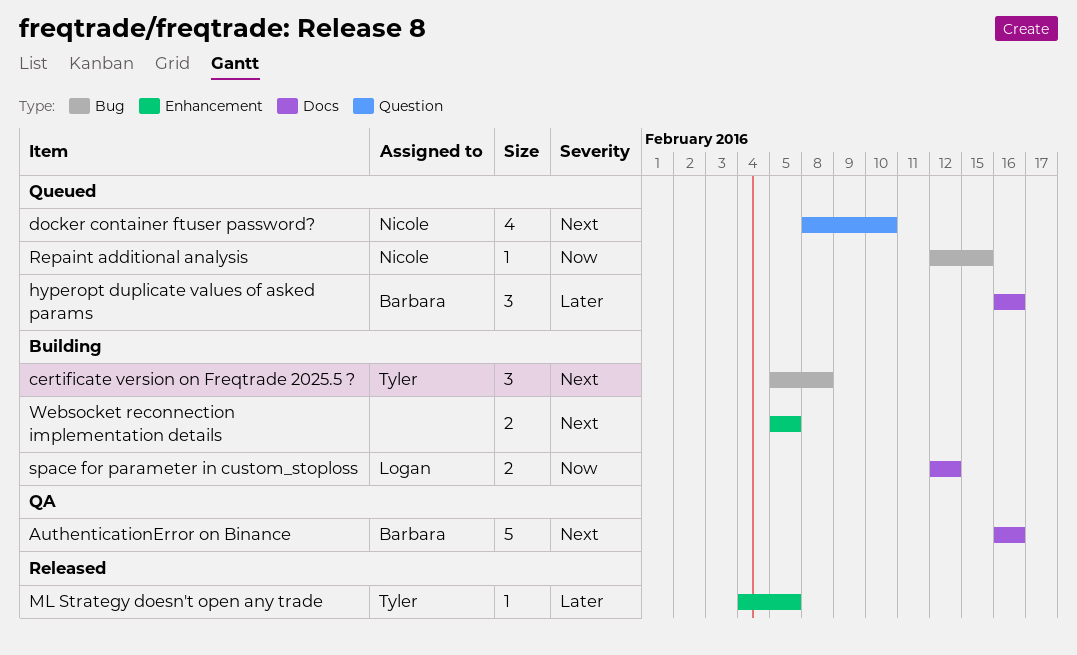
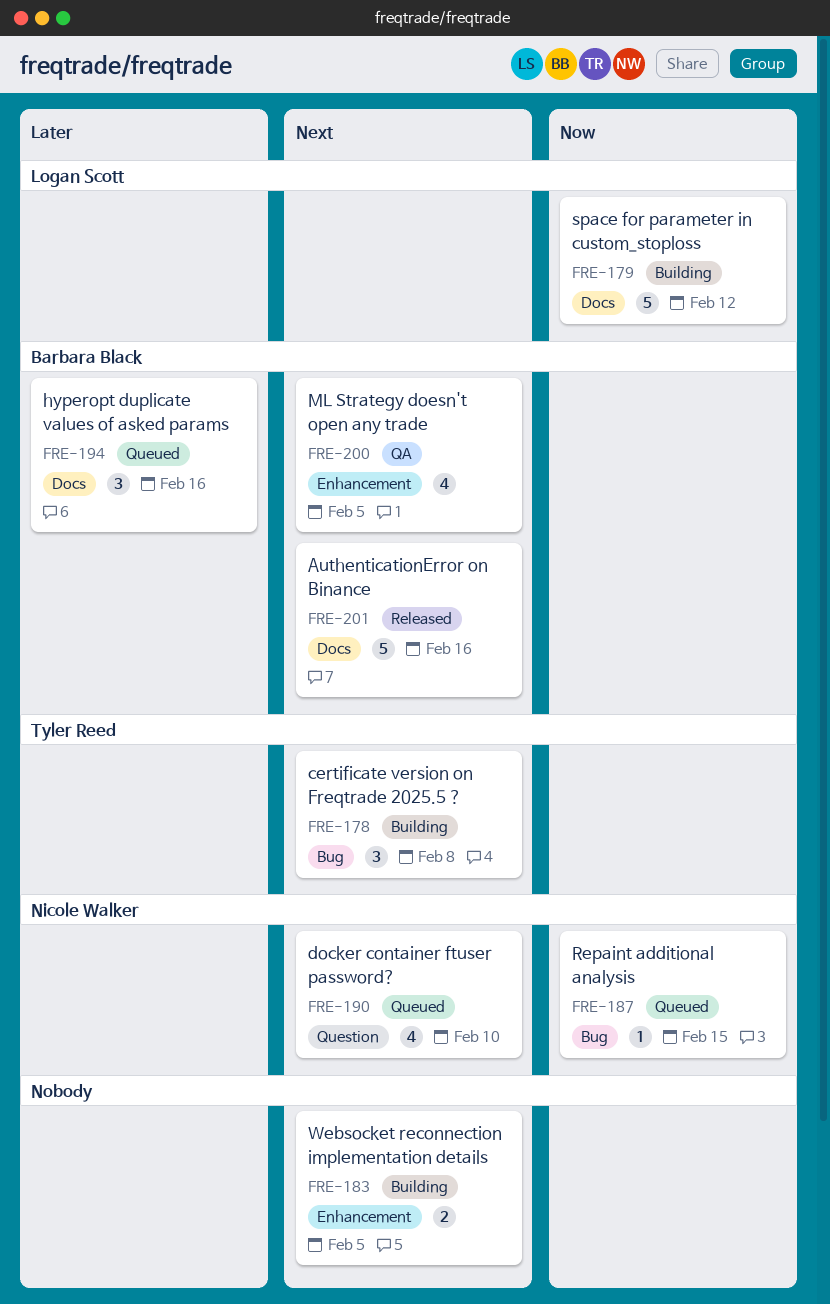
AuthenticationError on Binance, status: QA -> Released
ML Strategy doesn't open any trade, status: Released -> QA
ML Strategy doesn't open any trade, owner: Tyler Reed -> Barbara Black
ML Strategy doesn't open any trade, priority: Later -> Next
ML Strategy doesn't open any trade, estimate: 1 -> 4
space for parameter in custom_stoploss, estimate: 2 -> 5

